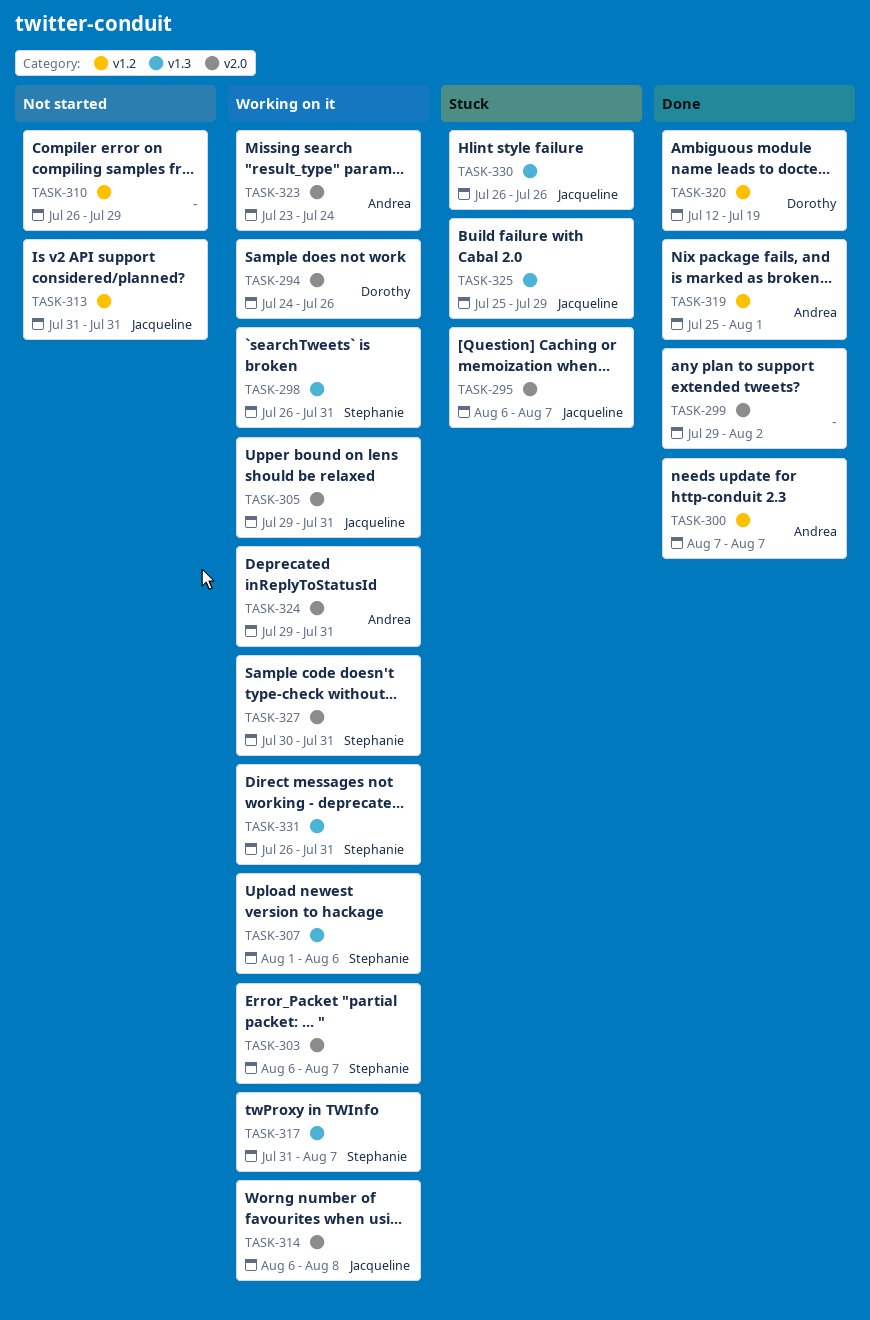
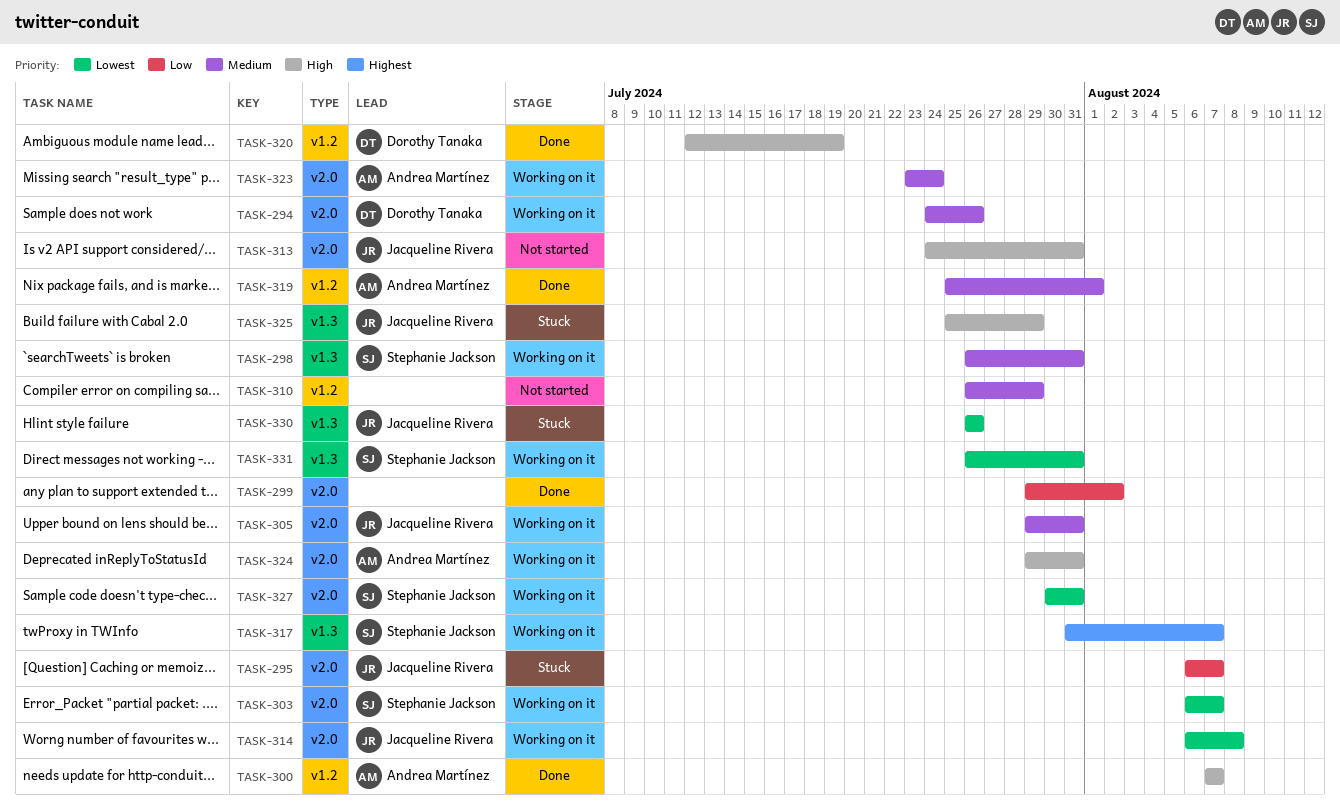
TASK-307: present -> none
TASK-313, label: v1.2 -> v2.0
TASK-313, start: Jul 31 -> Jul 24

